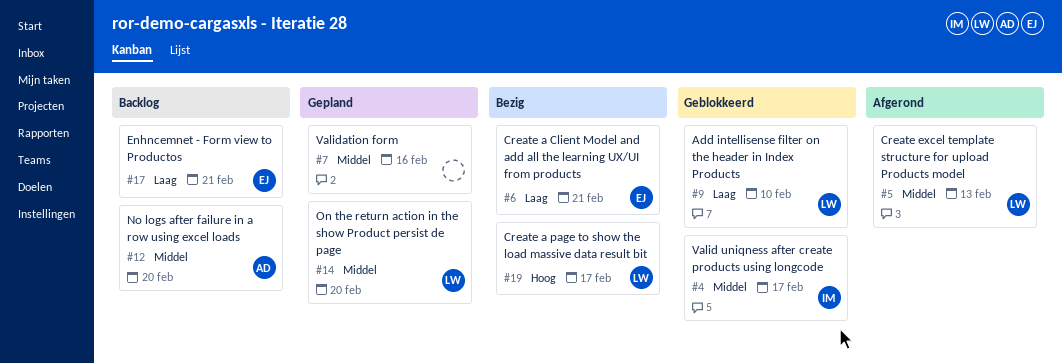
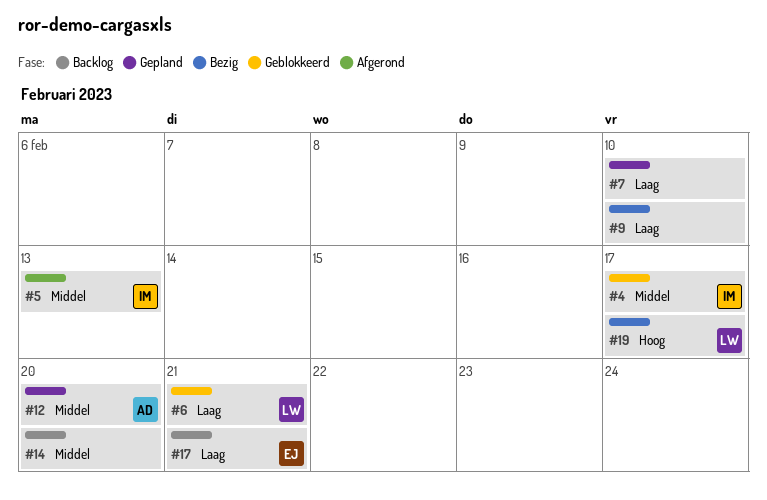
#5, owner: LW -> IM
#6, status: Bezig -> Geblokkeerd
#6, owner: EJ -> LW
#7, priority: Middel -> Laag
#7, due: Feb 16 -> Feb 10
#9, status: Geblokkeerd -> Bezig
#9, owner: LW -> none
#12, status: Backlog -> Gepland
#14, status: Gepland -> Backlog
#14, owner: LW -> none

